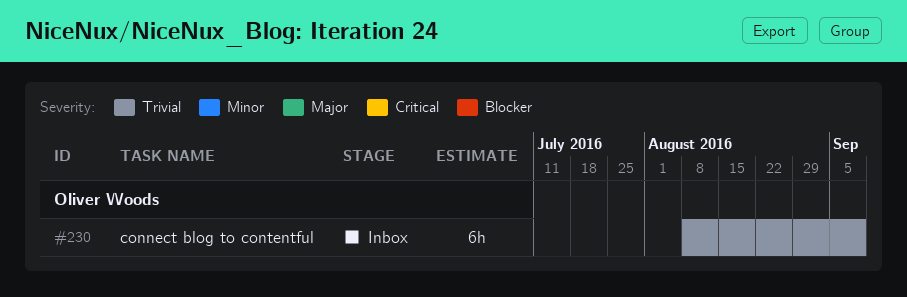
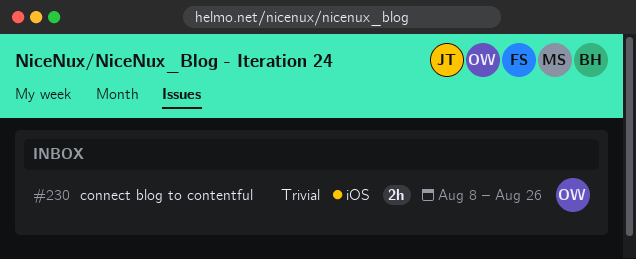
#230, estimate: 6h -> 2h
#230, due: Sep 9 -> Aug 26

